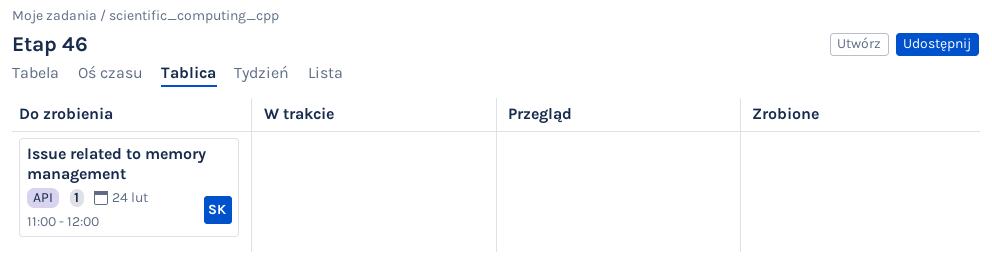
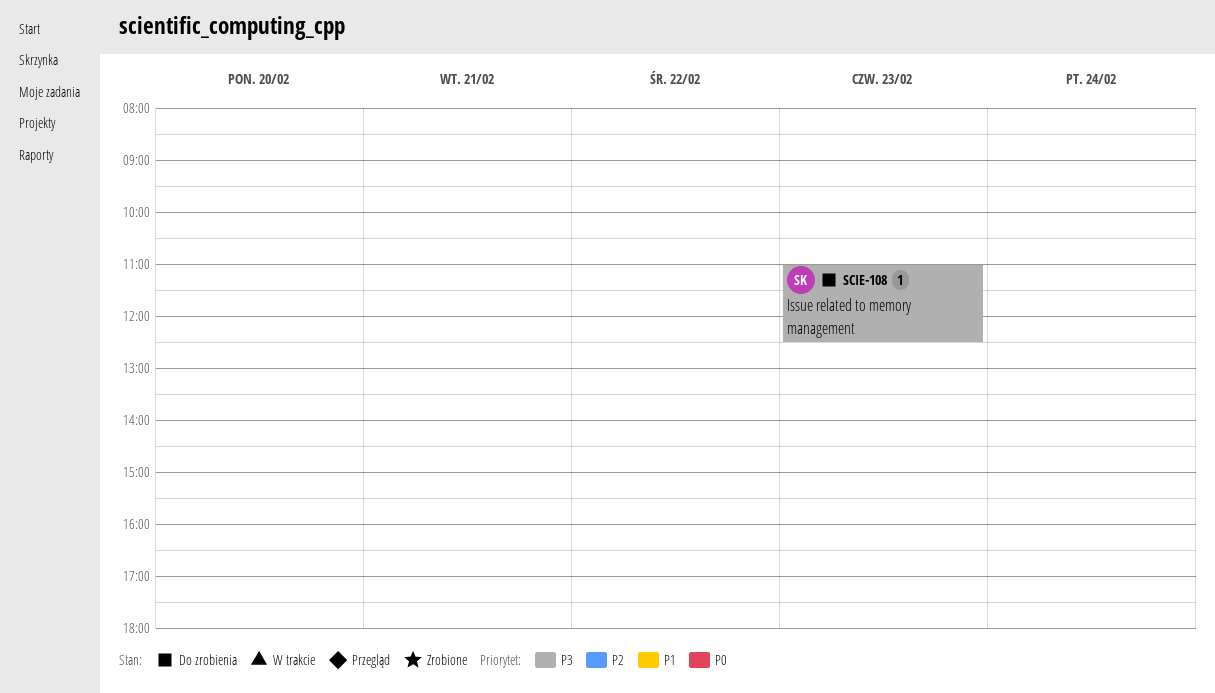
Issue related to memory management, day: Feb 24 -> Feb 23
Issue related to memory management, ends: 12:00 -> 12:30

